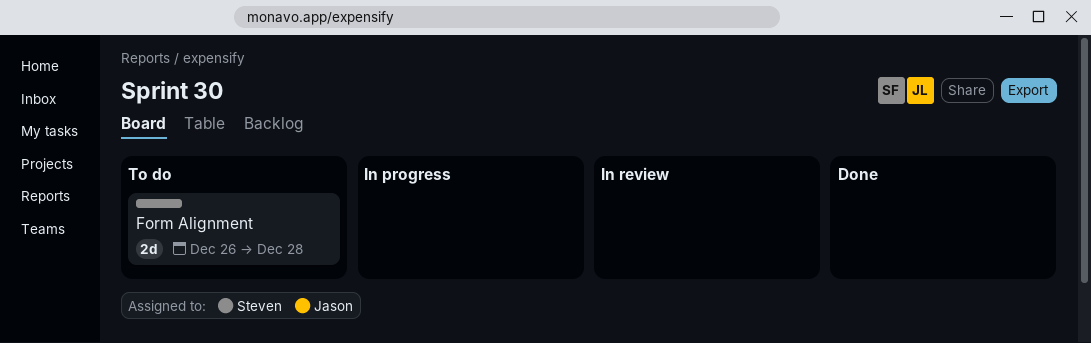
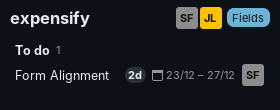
Form Alignment, start: Dec 26 -> Dec 23
Form Alignment, due: Dec 28 -> Dec 27

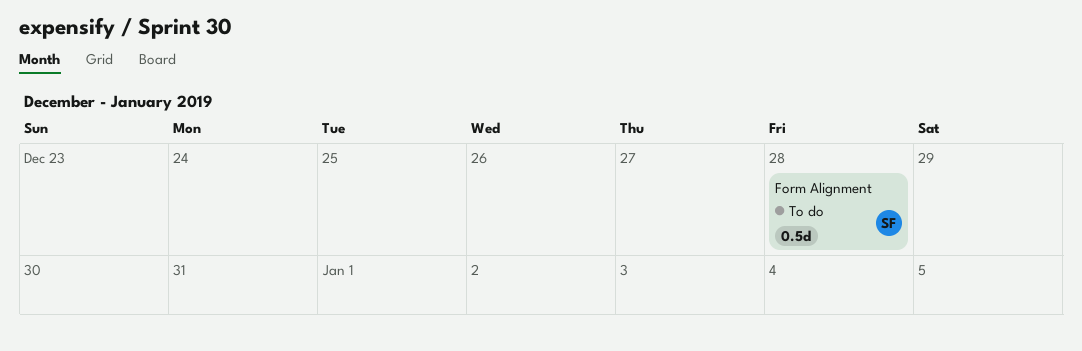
Form Alignment, estimate: 2d -> 0.5d
Form Alignment, due: Dec 27 -> Dec 28

